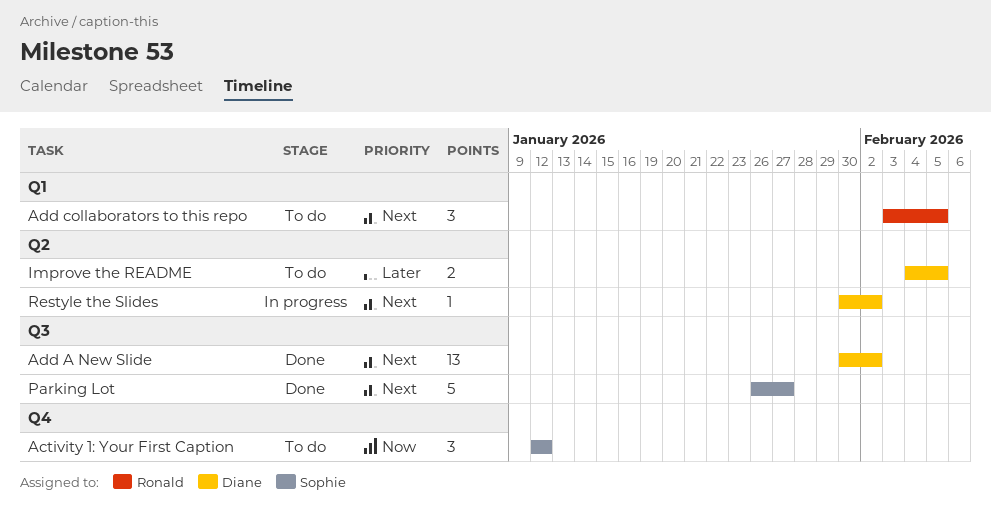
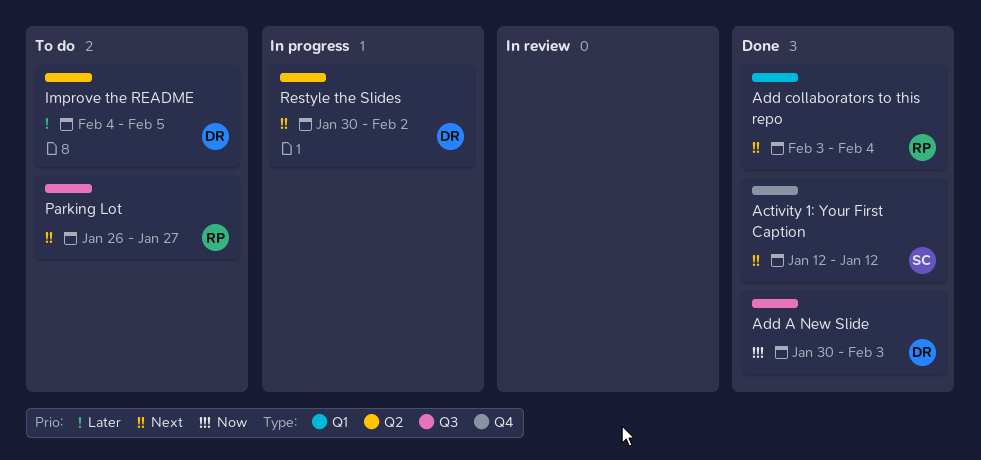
Activity 1: Your First Caption, status: To do -> Done
Activity 1: Your First Caption, priority: Now -> Next
Add A New Slide, priority: Next -> Now
Add A New Slide, due: Feb 2 -> Feb 3
Add collaborators to this repo, status: To do -> Done
Add collaborators to this repo, due: Feb 5 -> Feb 4
Parking Lot, status: Done -> To do
Parking Lot, owner: Sophie -> Ronald

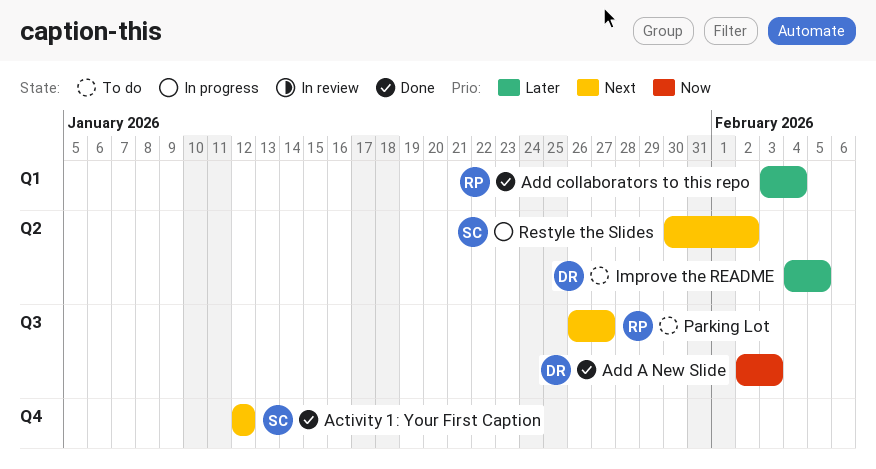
Add A New Slide, start: Jan 30 -> Feb 2
Add collaborators to this repo, priority: Next -> Later
Restyle the Slides, owner: DR -> SC

